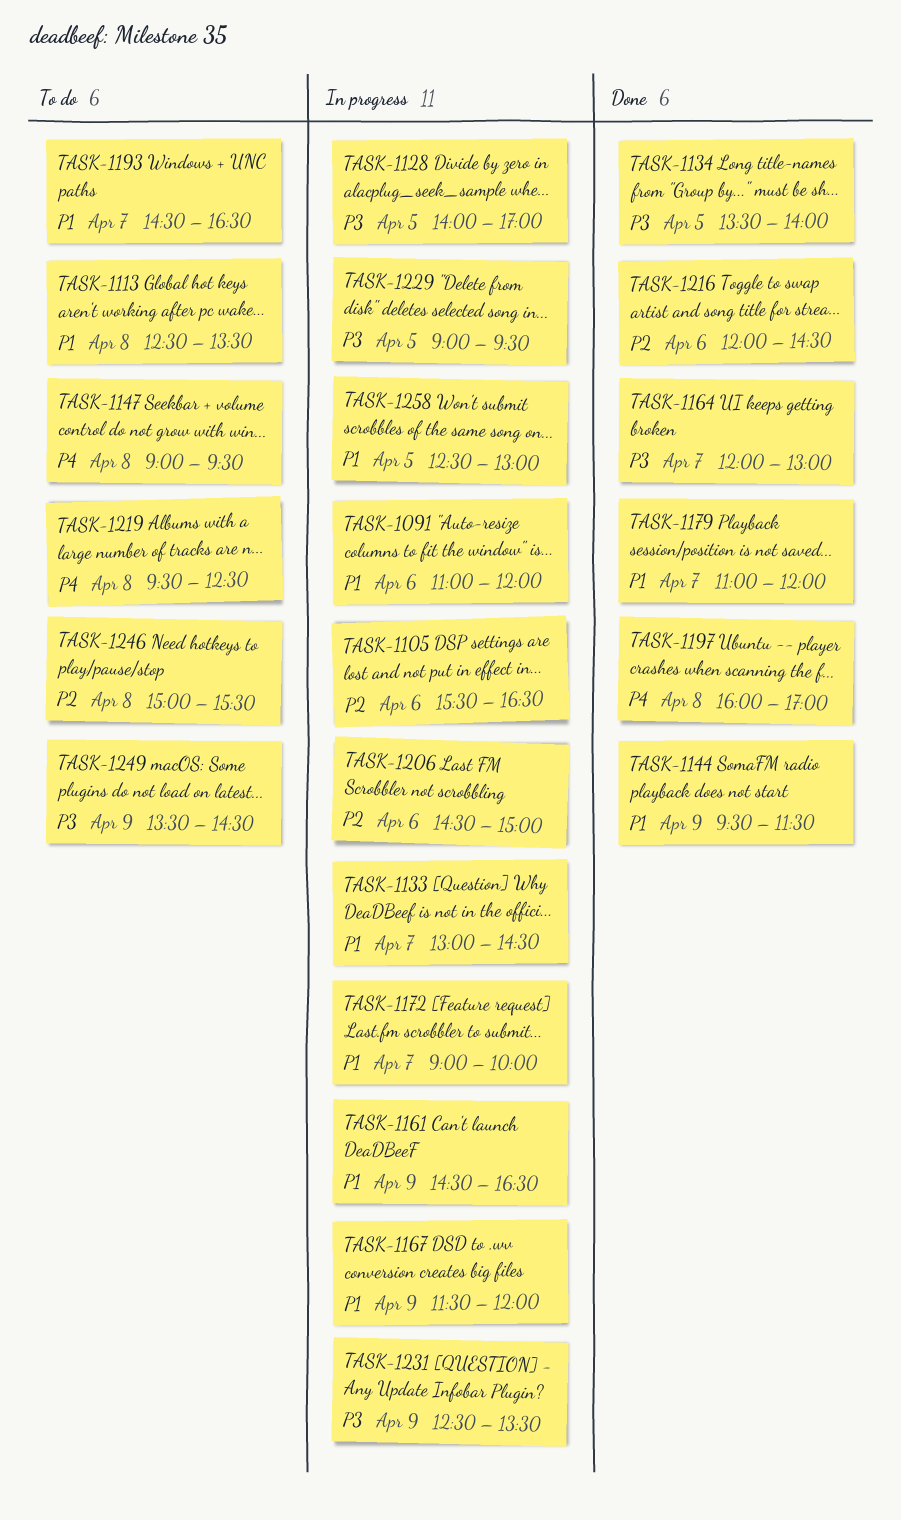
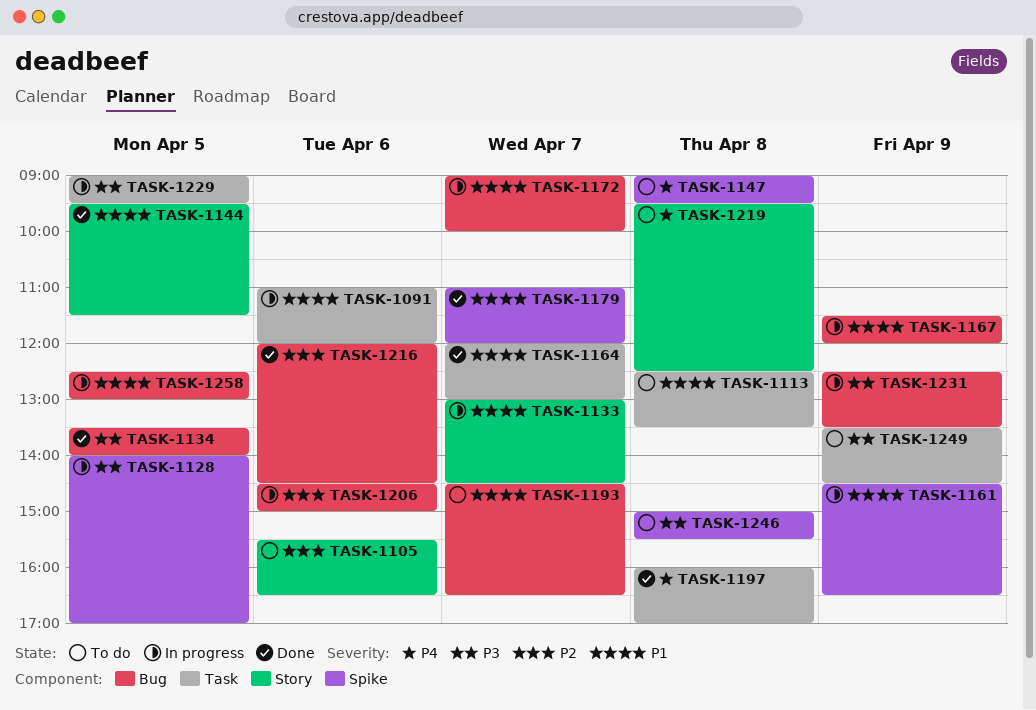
TASK-1105, status: In progress -> To do
TASK-1144, day: Apr 9 -> Apr 5
TASK-1164, priority: P3 -> P1
TASK-1246, priority: P2 -> P3

